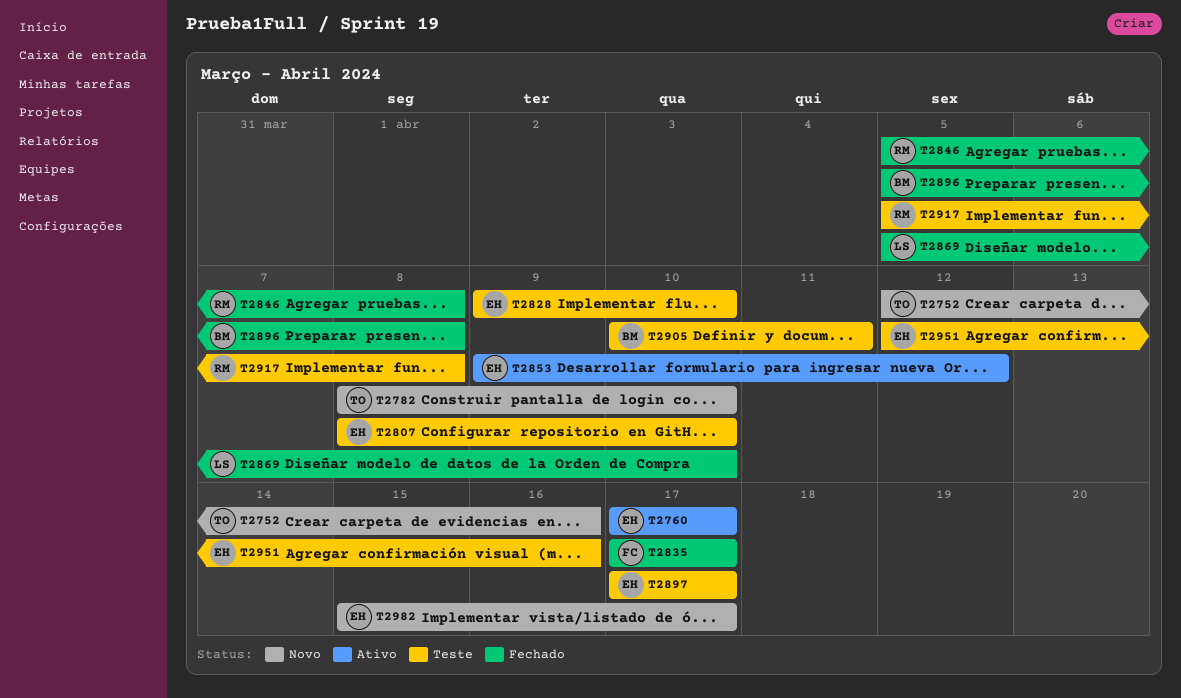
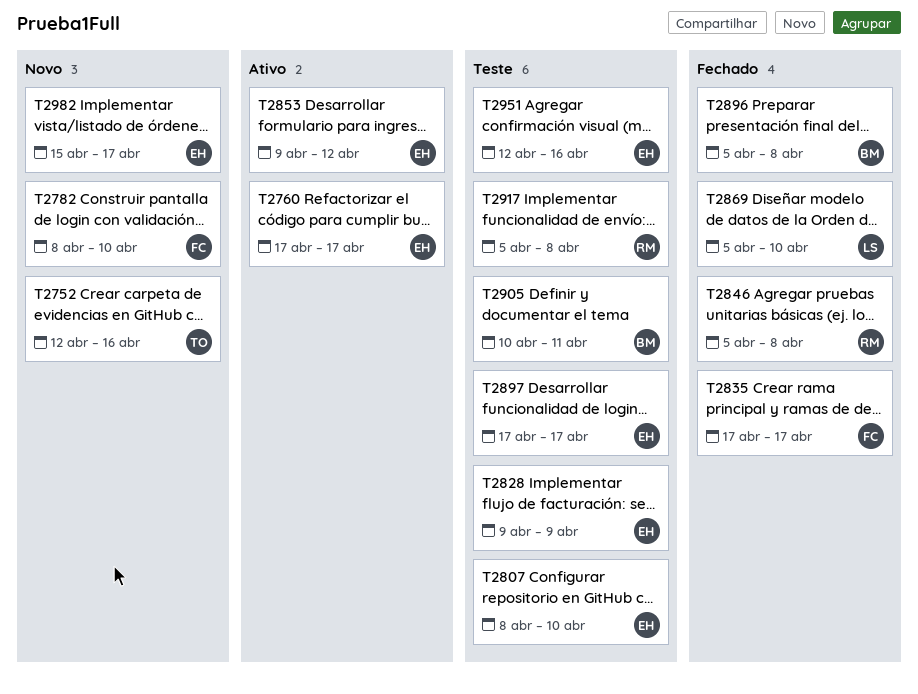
T2782, owner: TO -> FC
T2828, due: Apr 10 -> Apr 9

